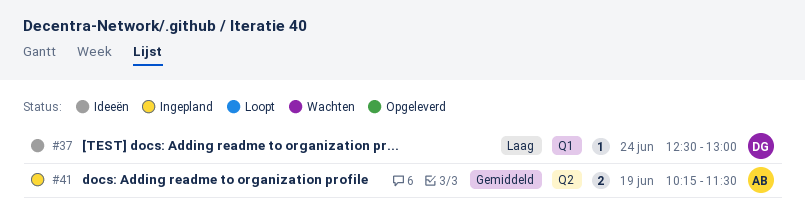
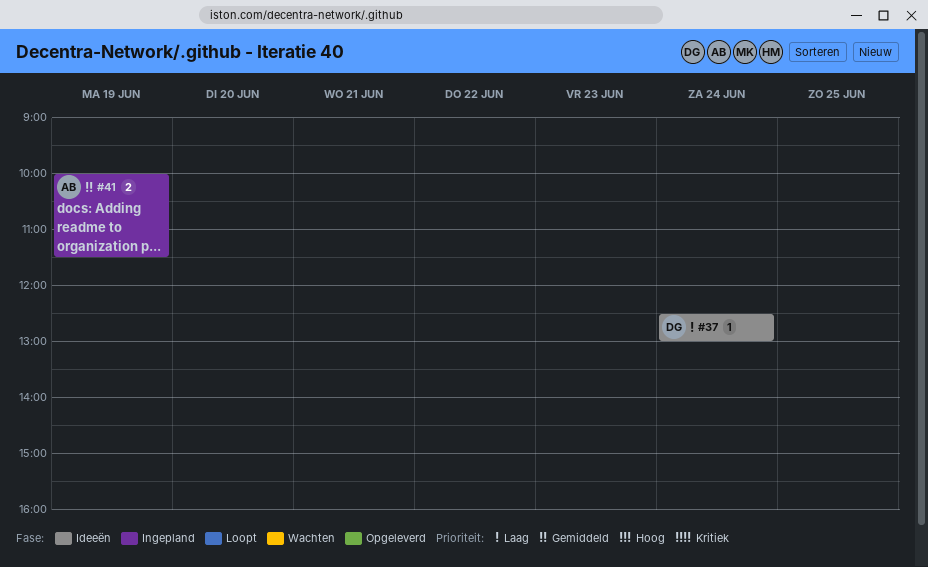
#41, begins: 10:15 -> 10:00

